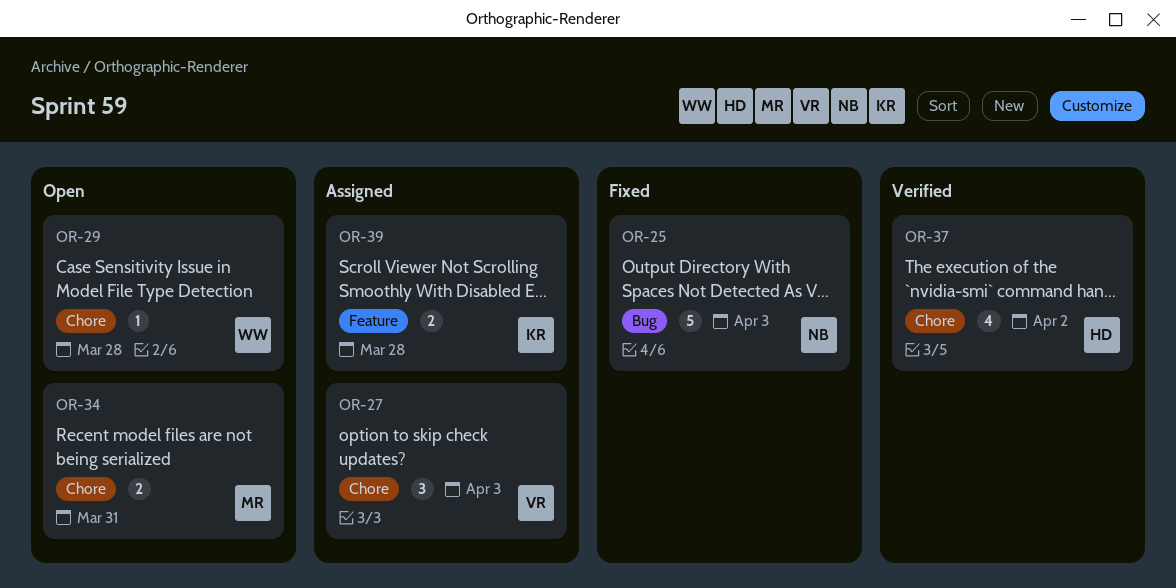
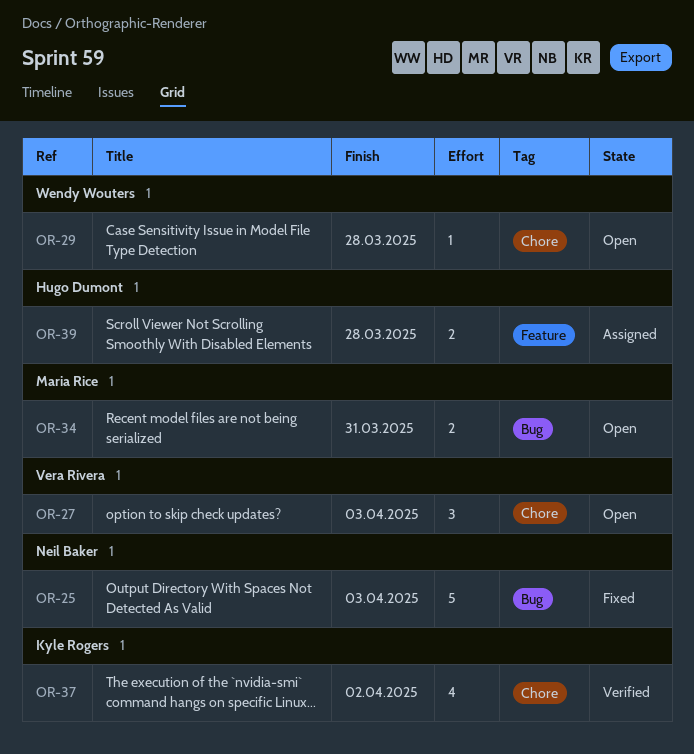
OR-27, status: Assigned -> Open
OR-34, label: Chore -> Bug
OR-37, owner: Hugo Dumont -> Kyle Rogers
OR-39, owner: Kyle Rogers -> Hugo Dumont

